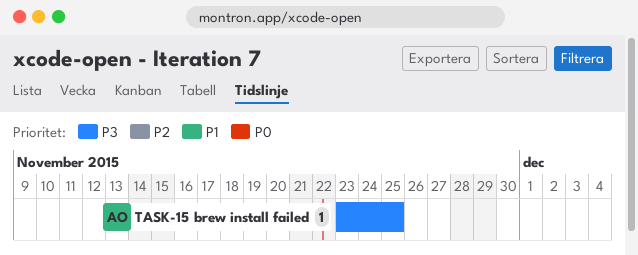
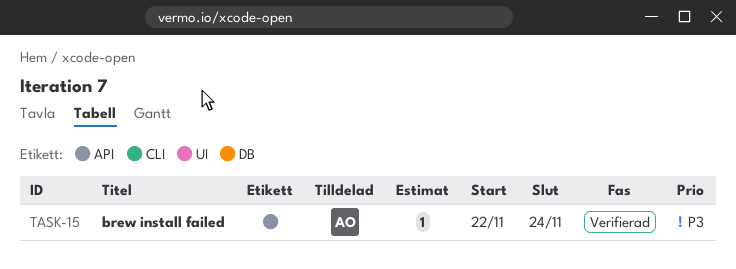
TASK-15, start: Nov 23 -> Nov 22
TASK-15, due: Nov 25 -> Nov 24

